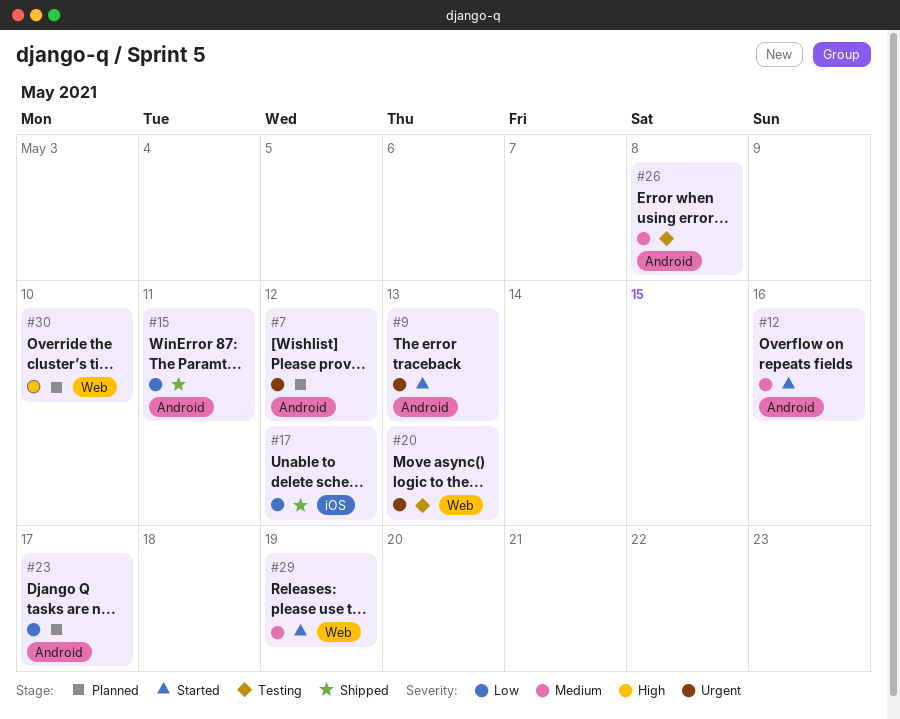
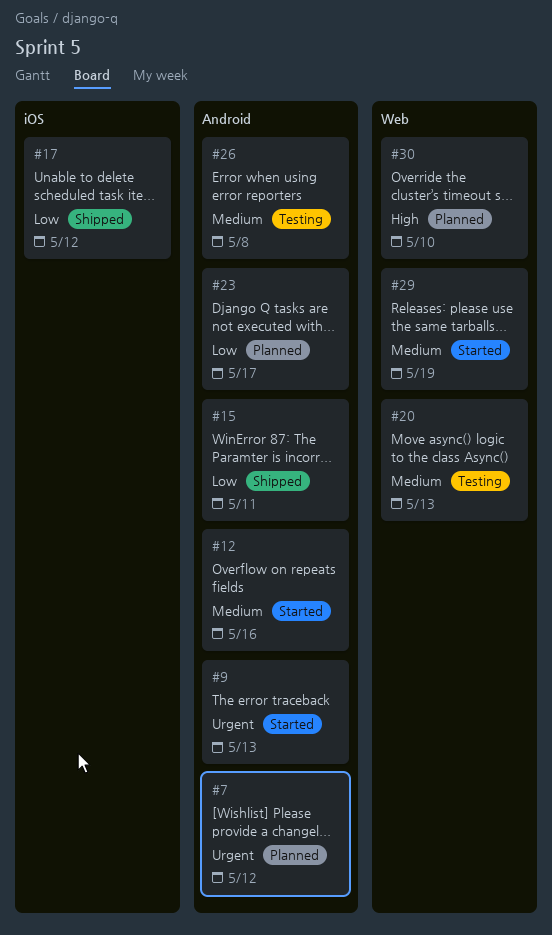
#20, priority: Urgent -> Medium

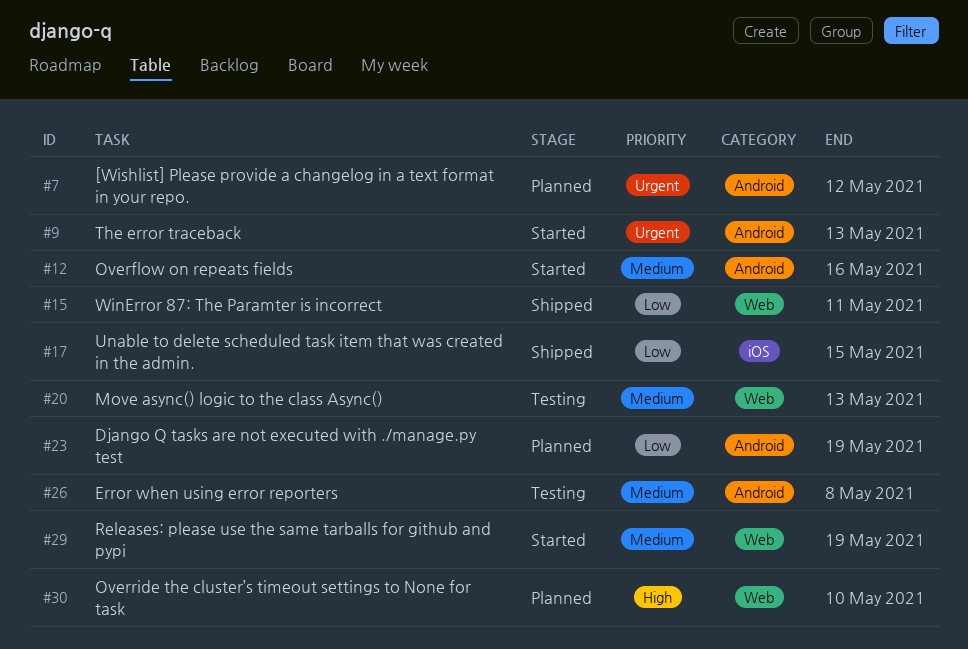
#15, label: Android -> Web
#17, due: May 12 -> May 15
#23, due: May 17 -> May 19

